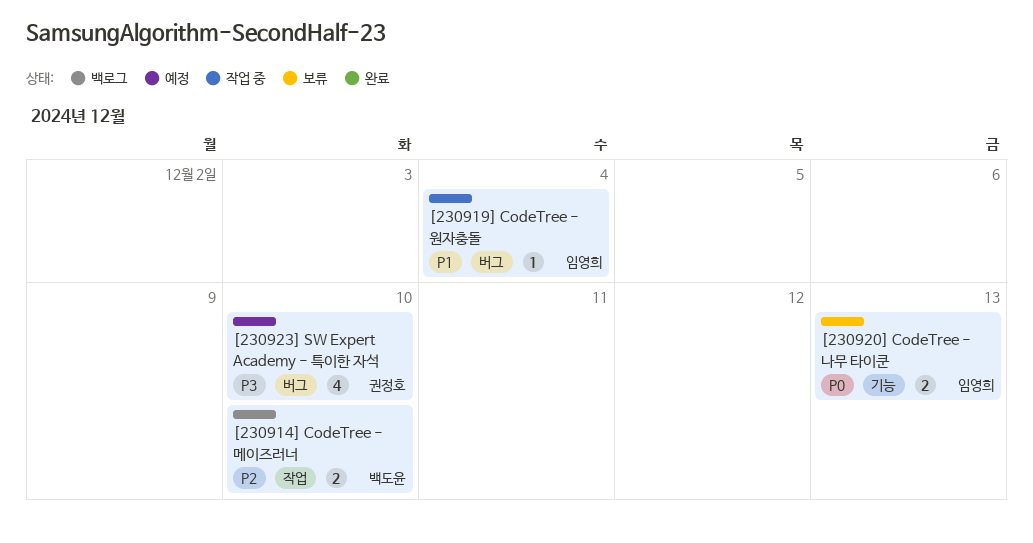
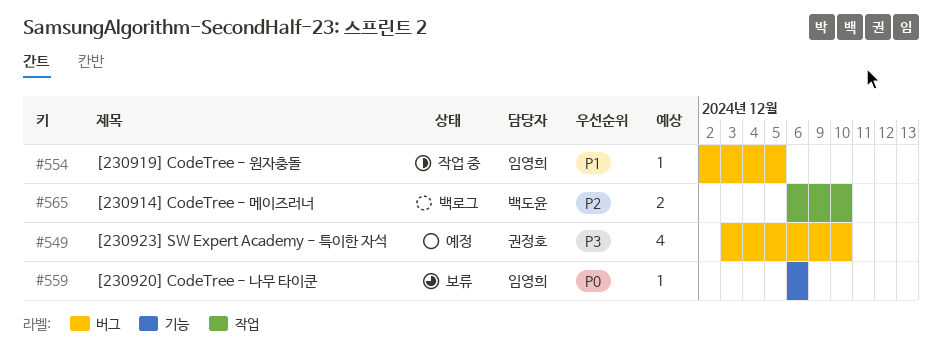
[230919] CodeTree - 원자충돌, due: Dec 4 -> Dec 5
[230920] CodeTree - 나무 타이쿤, estimate: 2 -> 1
[230920] CodeTree - 나무 타이쿤, due: Dec 13 -> Dec 6

